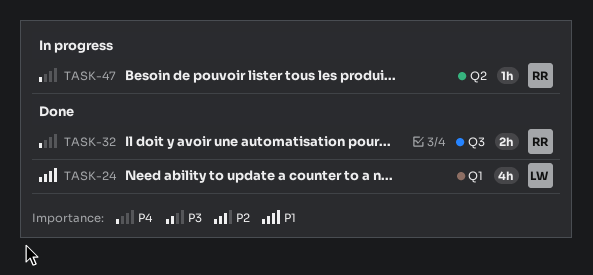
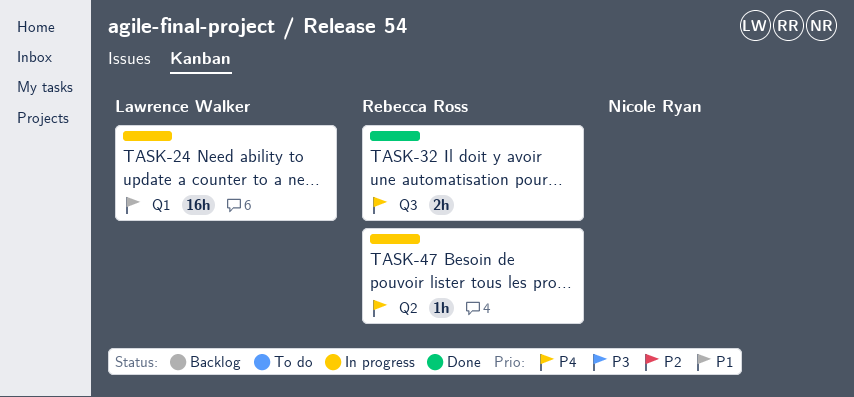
TASK-24, status: Done -> In progress
TASK-24, estimate: 4h -> 16h

